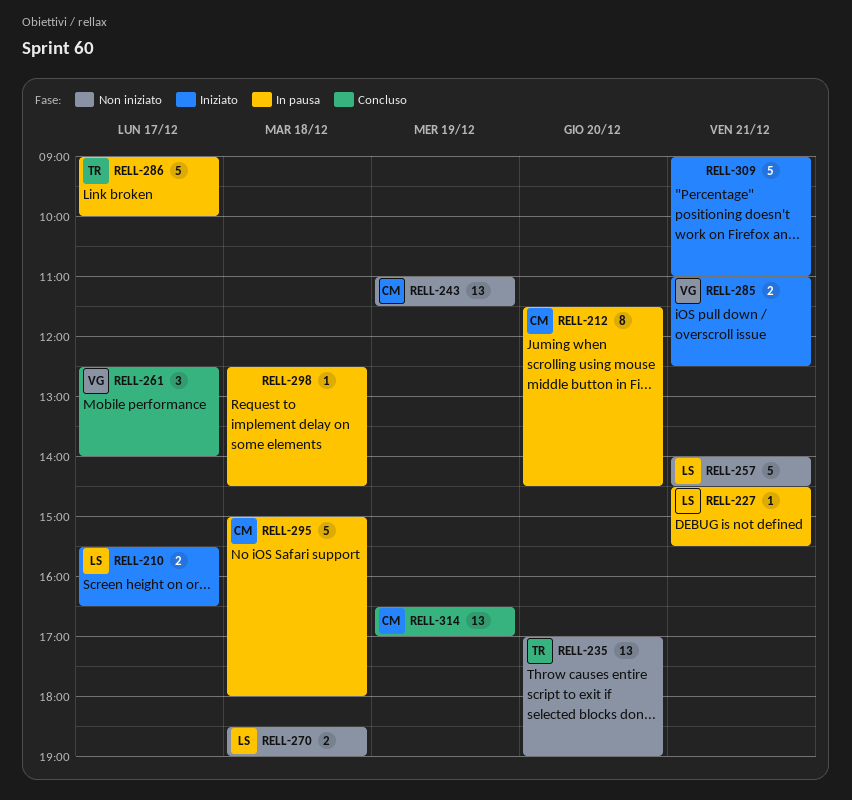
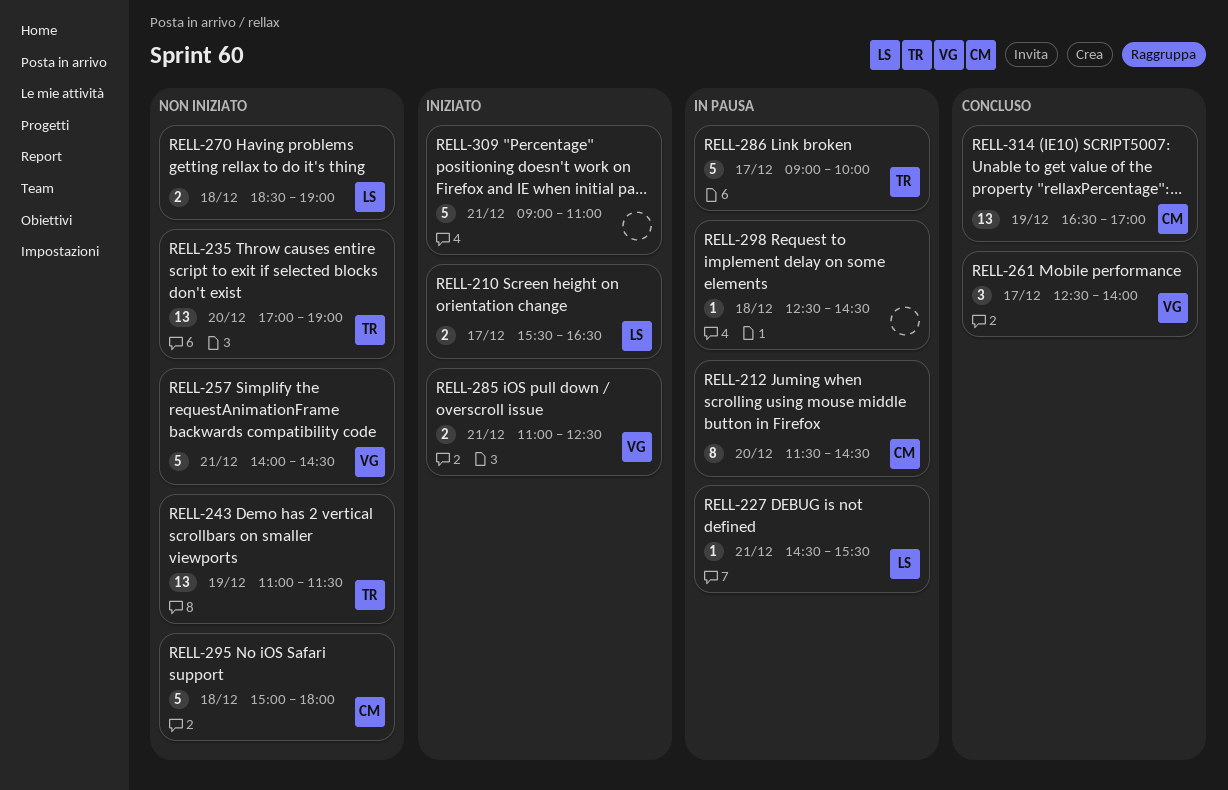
RELL-243, owner: CM -> TR
RELL-257, owner: LS -> VG
RELL-295, status: In pausa -> Non iniziato

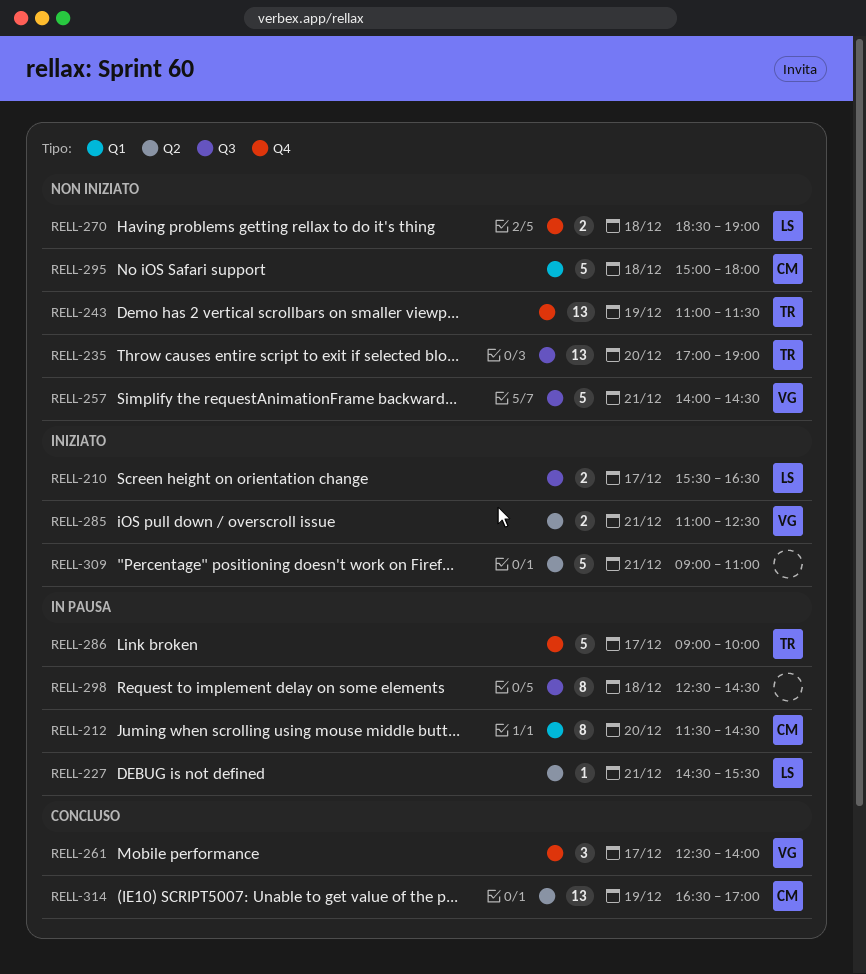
RELL-298, estimate: 1 -> 8

